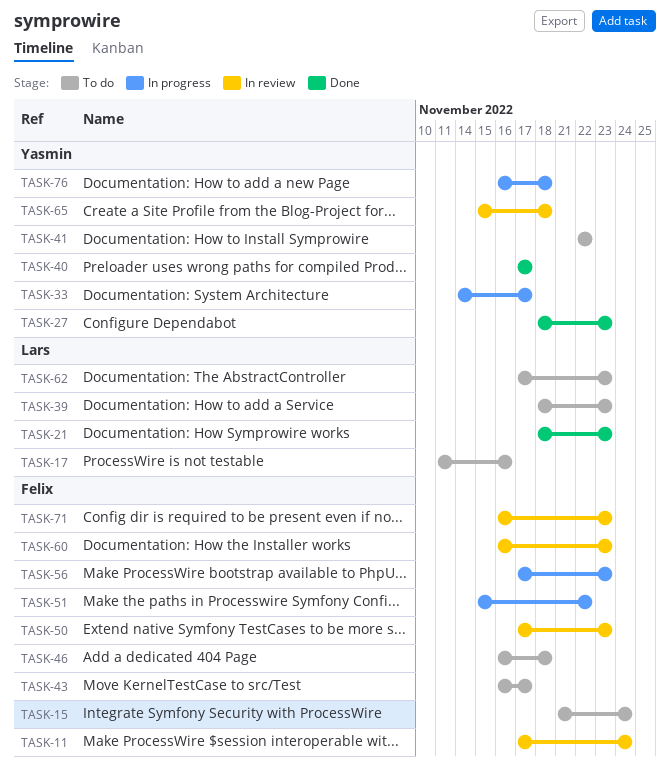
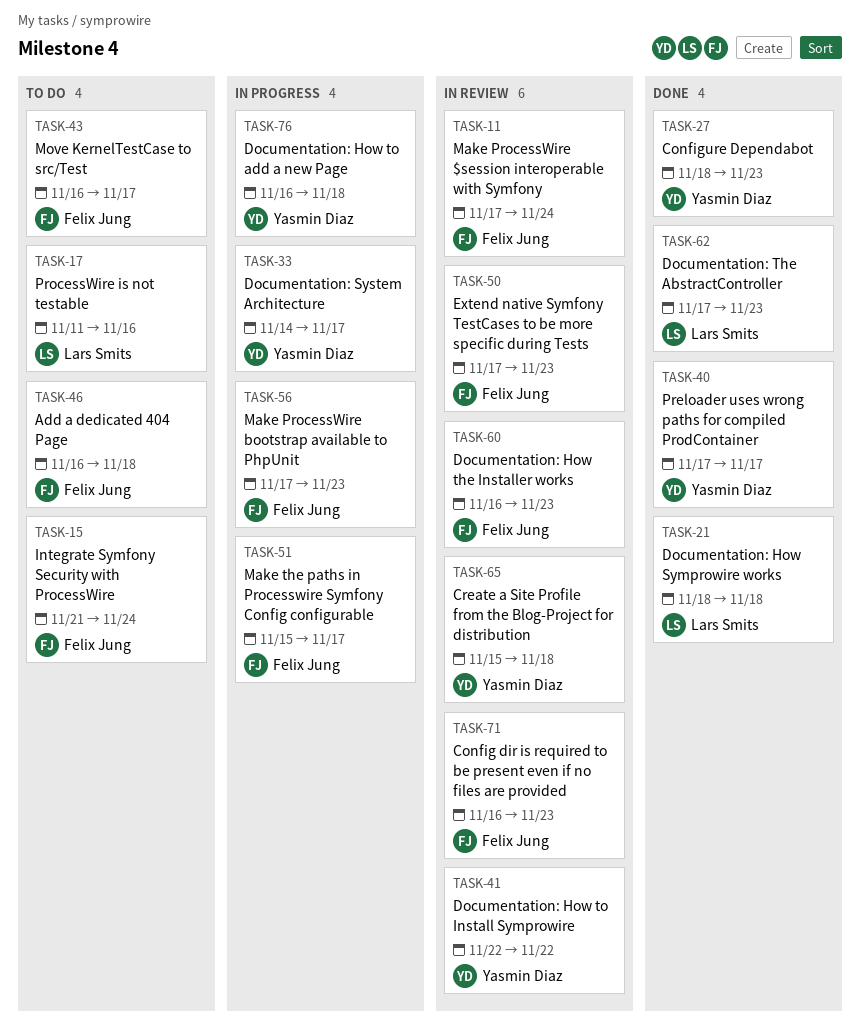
TASK-21, due: Nov 23 -> Nov 18
TASK-39: present -> none
TASK-41, status: To do -> In review
TASK-51, due: Nov 22 -> Nov 17
TASK-62, status: To do -> Done

